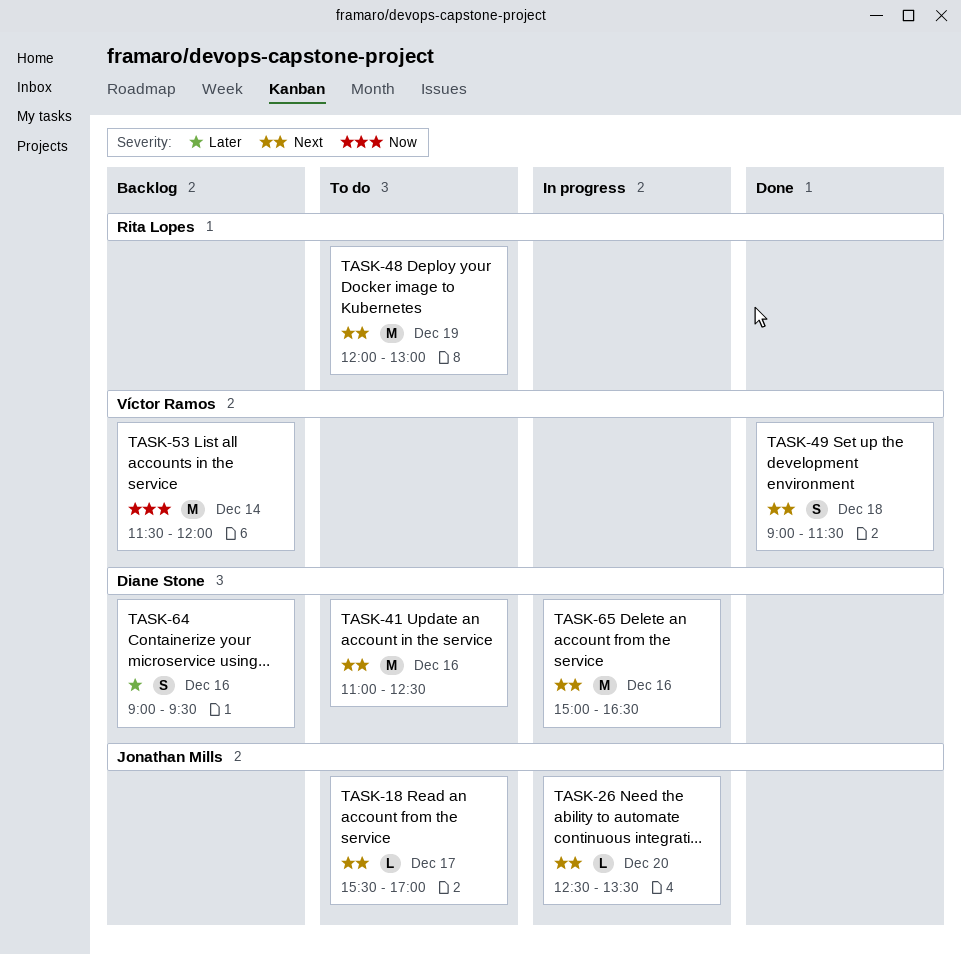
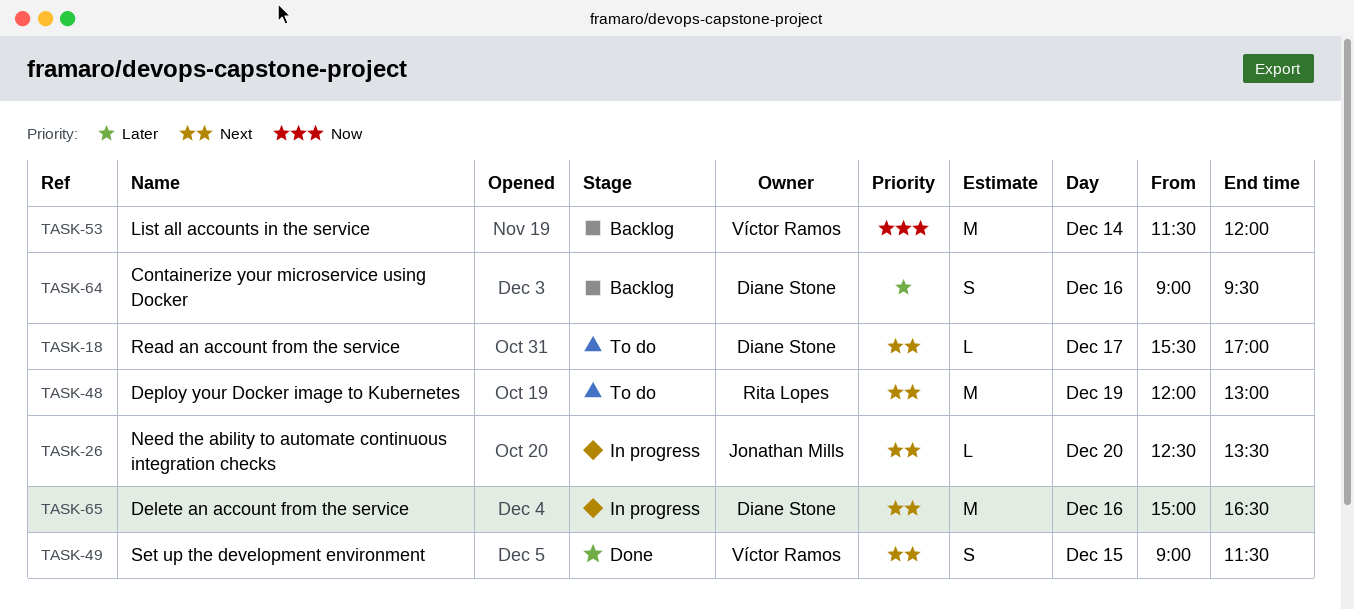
TASK-18, owner: Jonathan Mills -> Diane Stone
TASK-41: present -> none
TASK-49, day: Dec 18 -> Dec 15

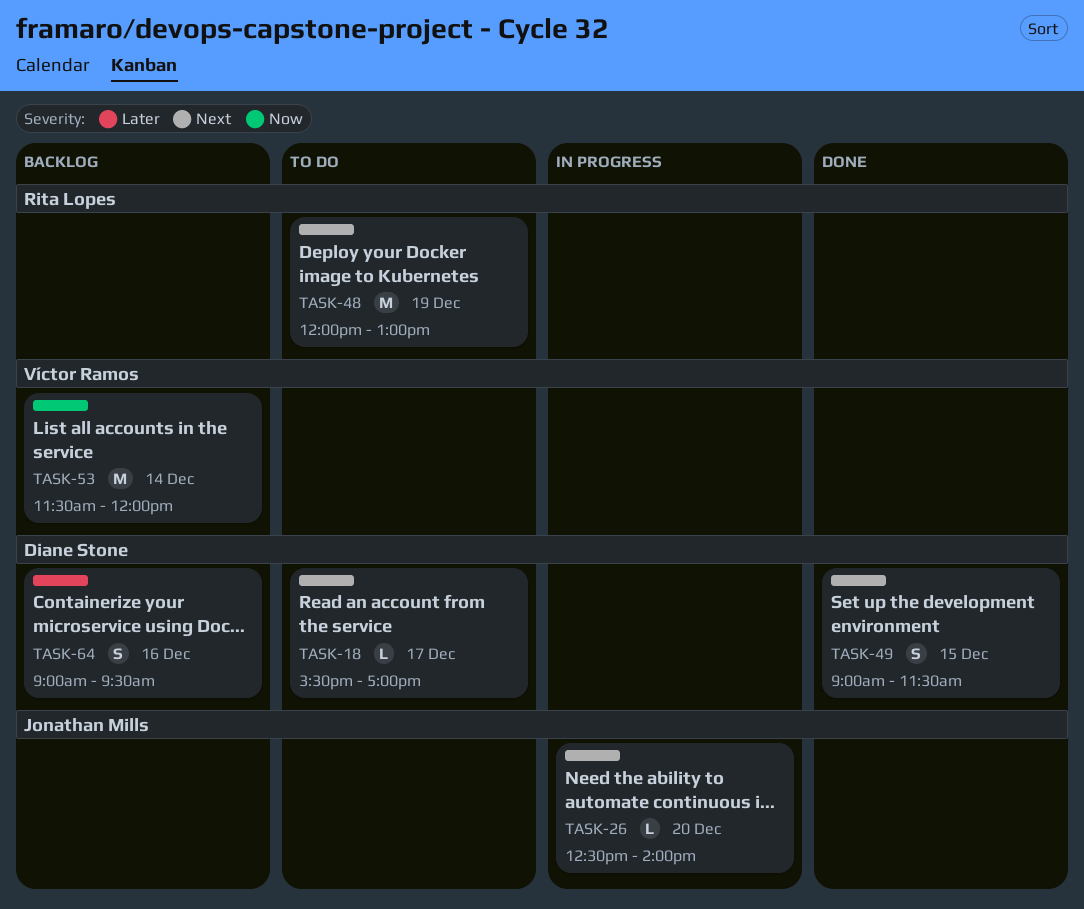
TASK-26, ends: 13:30 -> 14:00
TASK-49, owner: Víctor Ramos -> Diane Stone
TASK-65: present -> none

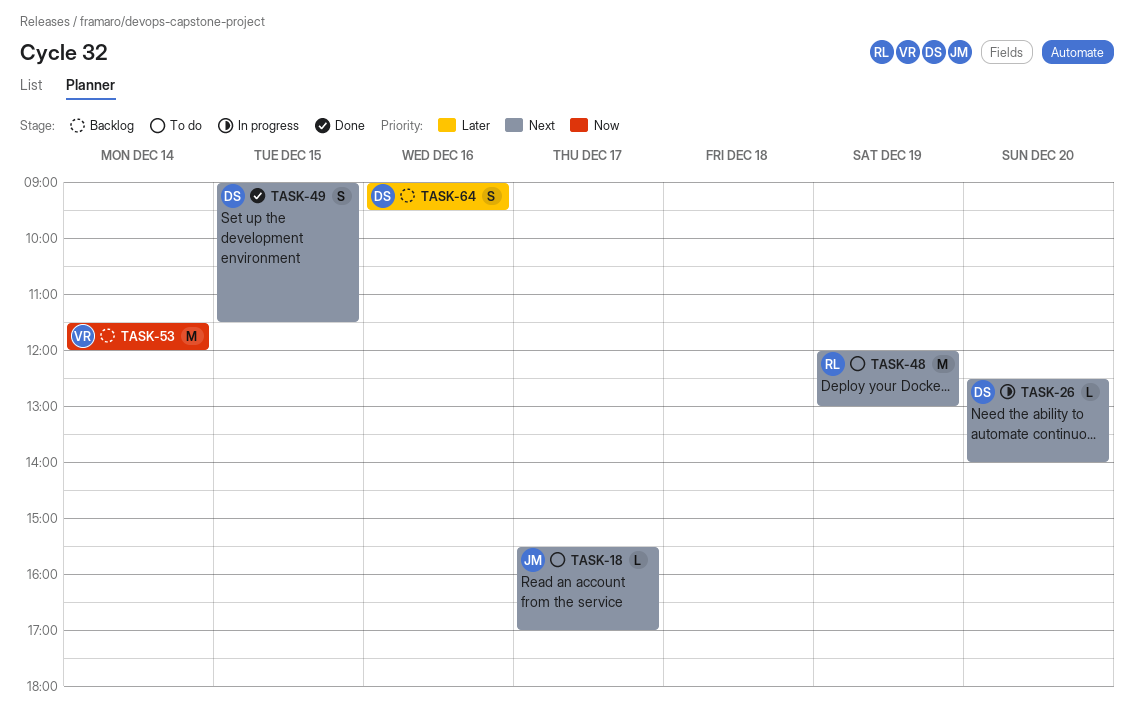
TASK-18, owner: Diane Stone -> Jonathan Mills
TASK-26, owner: Jonathan Mills -> Diane Stone

